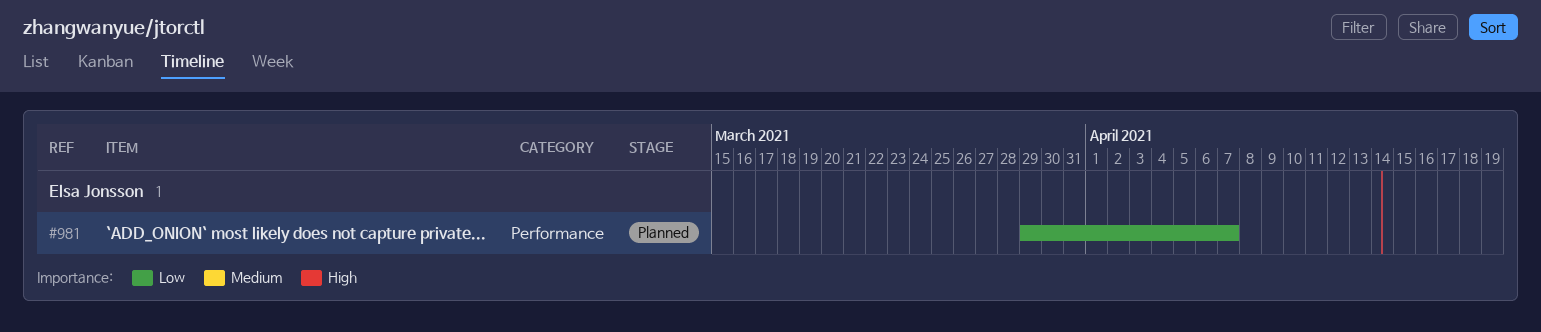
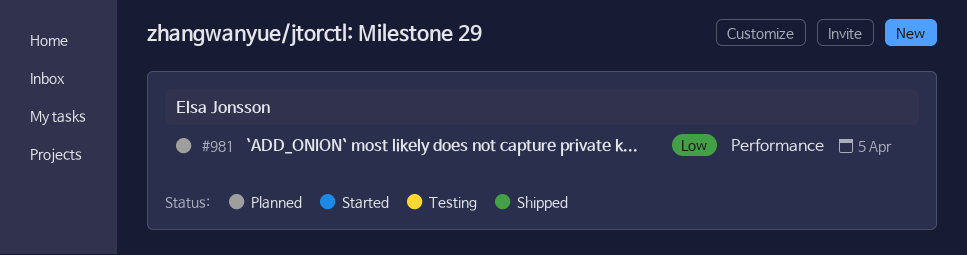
#981, due: Apr 7 -> Apr 5

